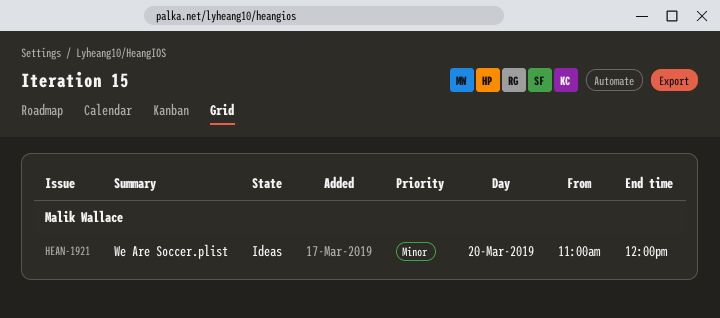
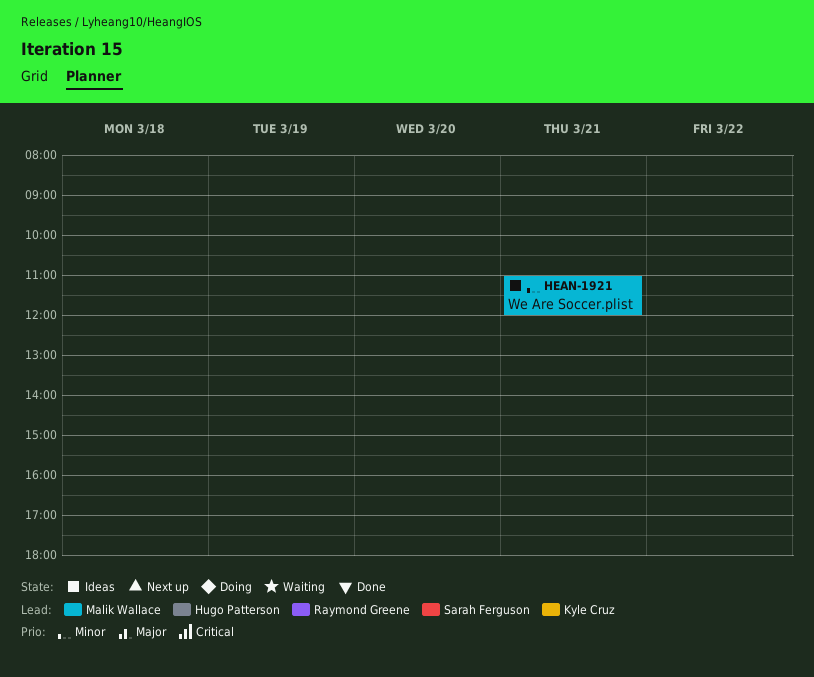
HEAN-1921, day: Mar 20 -> Mar 21

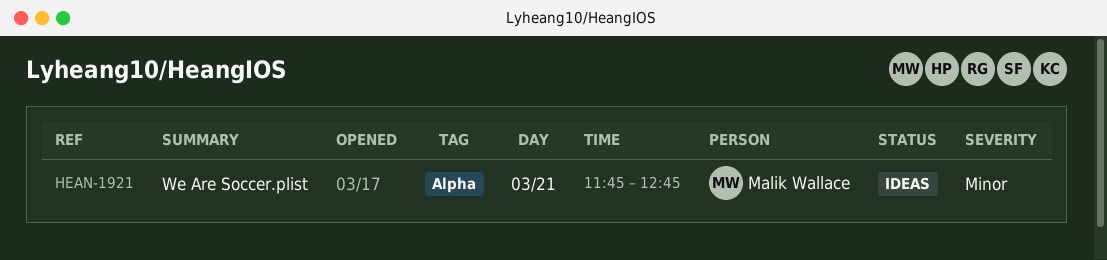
HEAN-1921, begins: 11:00 -> 11:45
HEAN-1921, ends: 12:00 -> 12:45

